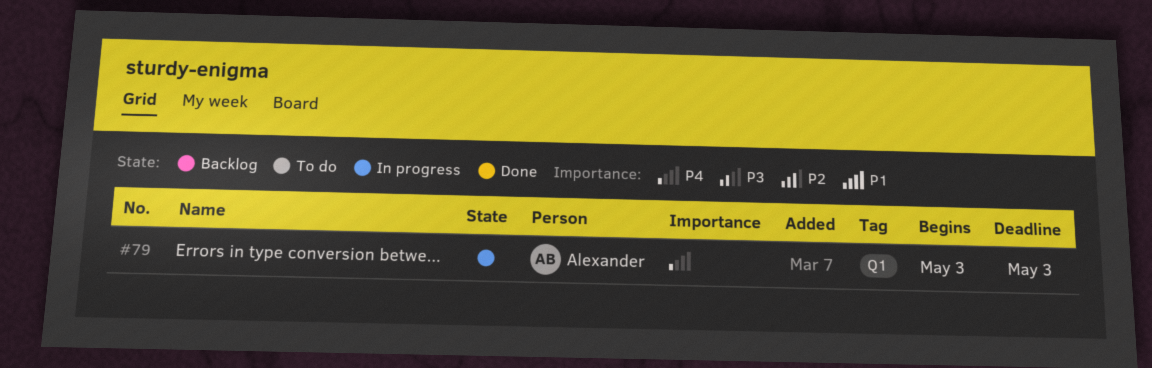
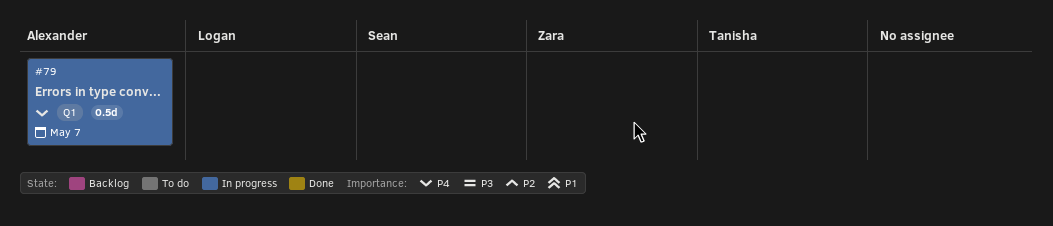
#79, due: May 3 -> May 7

